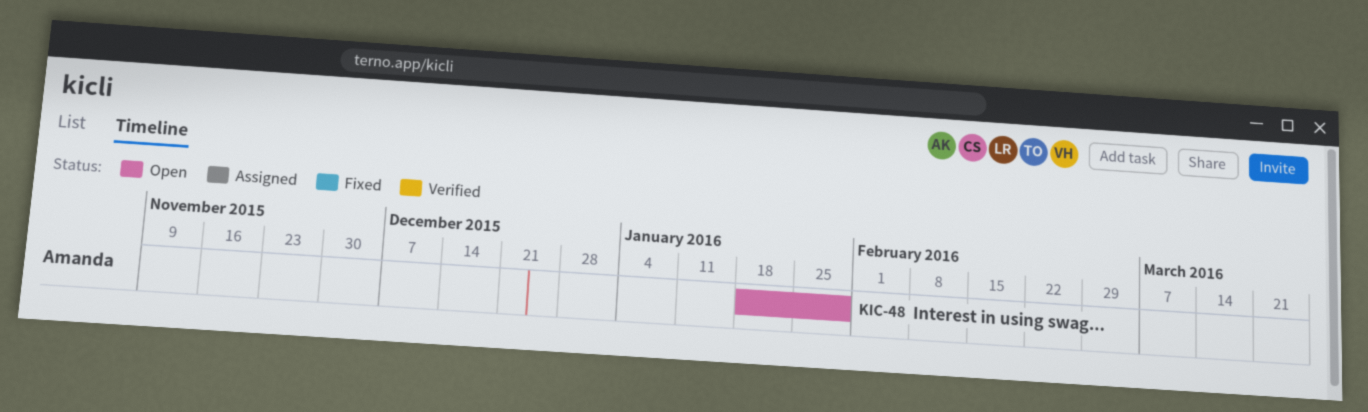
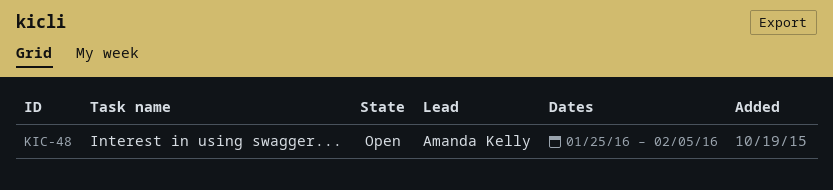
KIC-48, start: Jan 18 -> Jan 25
KIC-48, due: Jan 29 -> Feb 5

